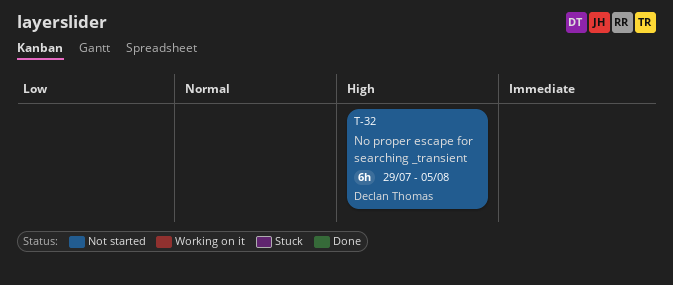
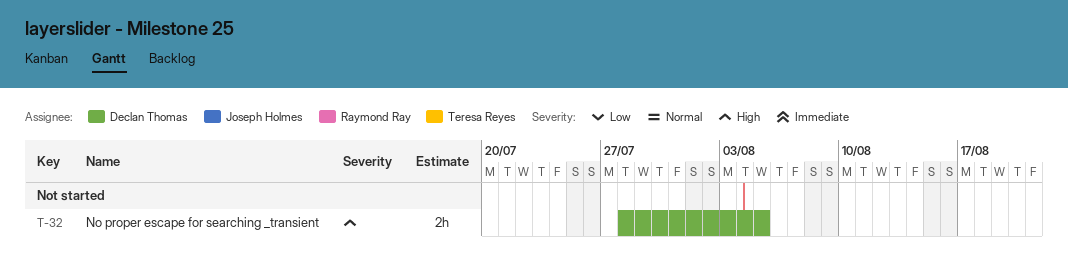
T-32, estimate: 6h -> 2h
T-32, start: Jul 29 -> Jul 28

